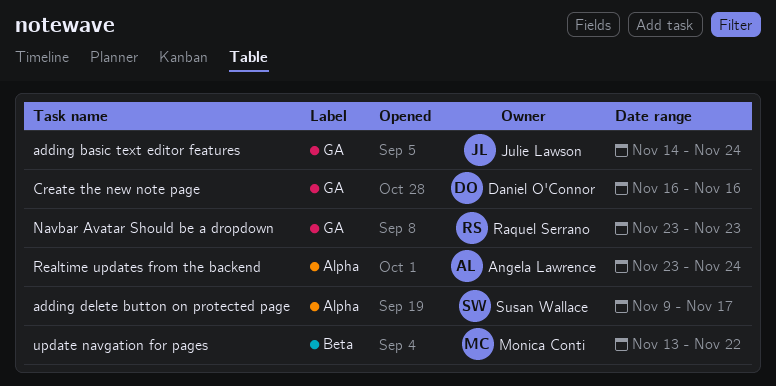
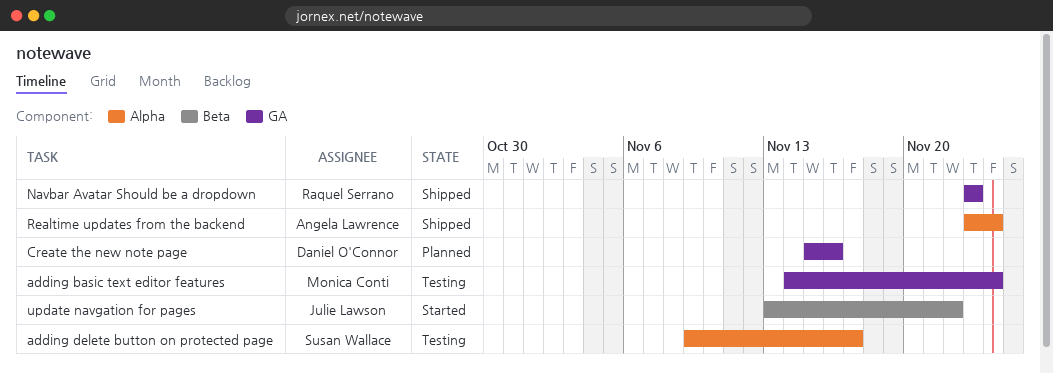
adding basic text editor features, owner: Julie Lawson -> Monica Conti
Create the new note page, start: Nov 16 -> Nov 15
update navgation for pages, owner: Monica Conti -> Julie Lawson

